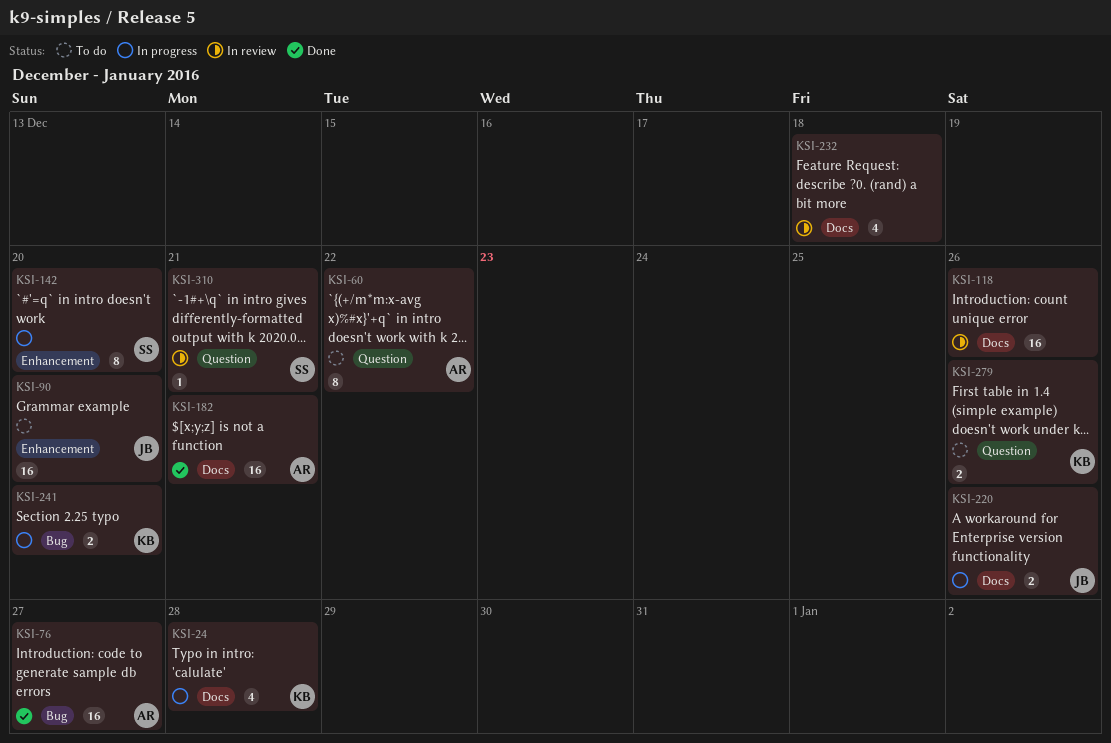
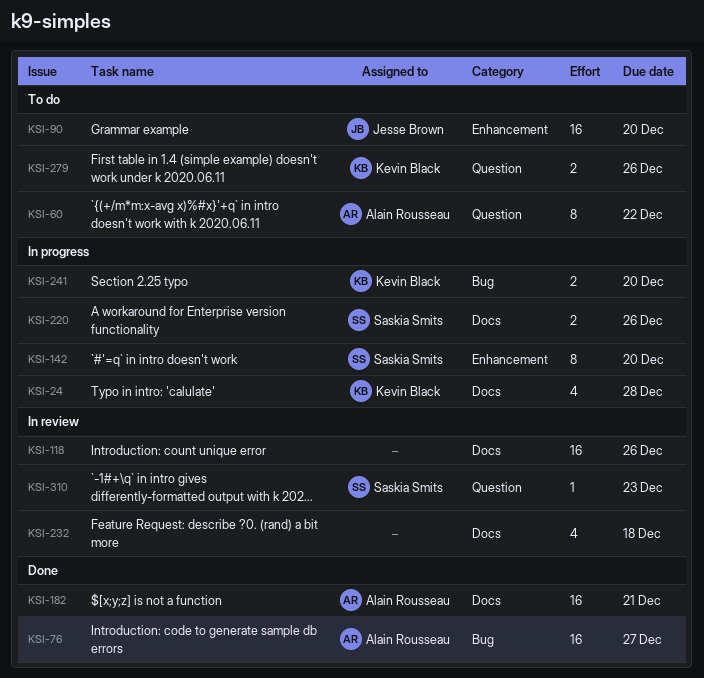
KSI-220, owner: Jesse Brown -> Saskia Smits
KSI-310, due: Dec 21 -> Dec 23

